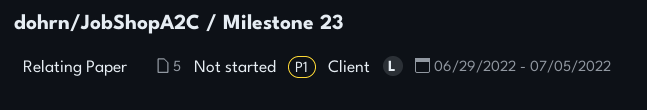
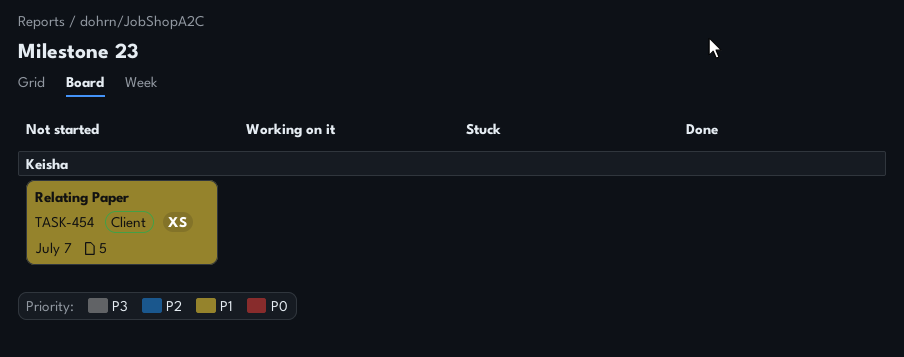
Relating Paper, estimate: L -> XS
Relating Paper, due: Jul 5 -> Jul 7

